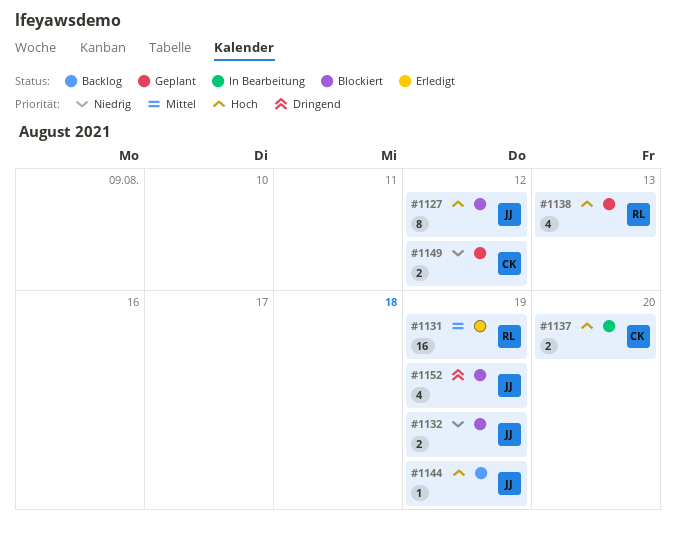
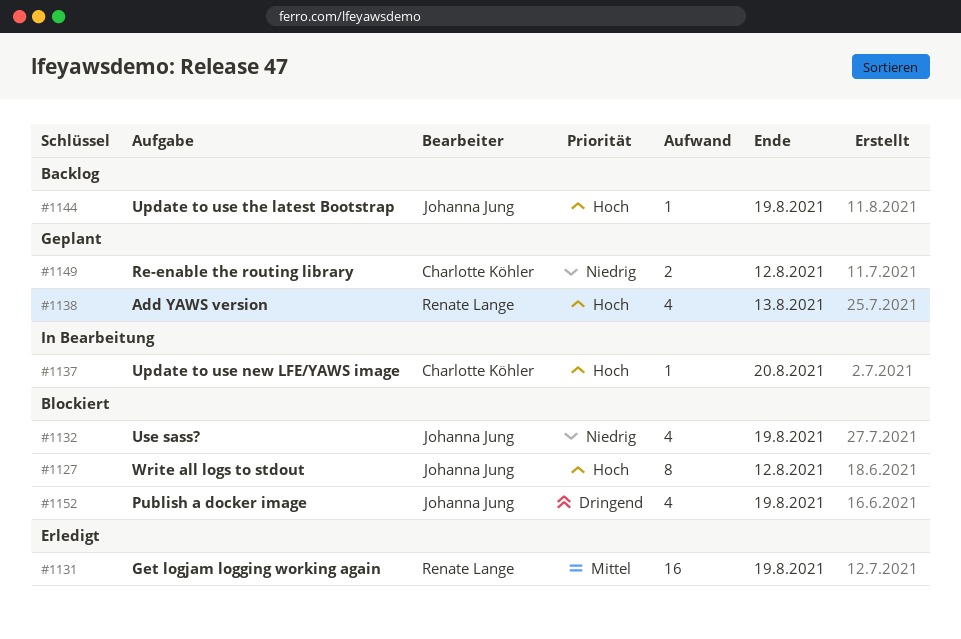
#1132, estimate: 2 -> 4
#1137, estimate: 2 -> 1

